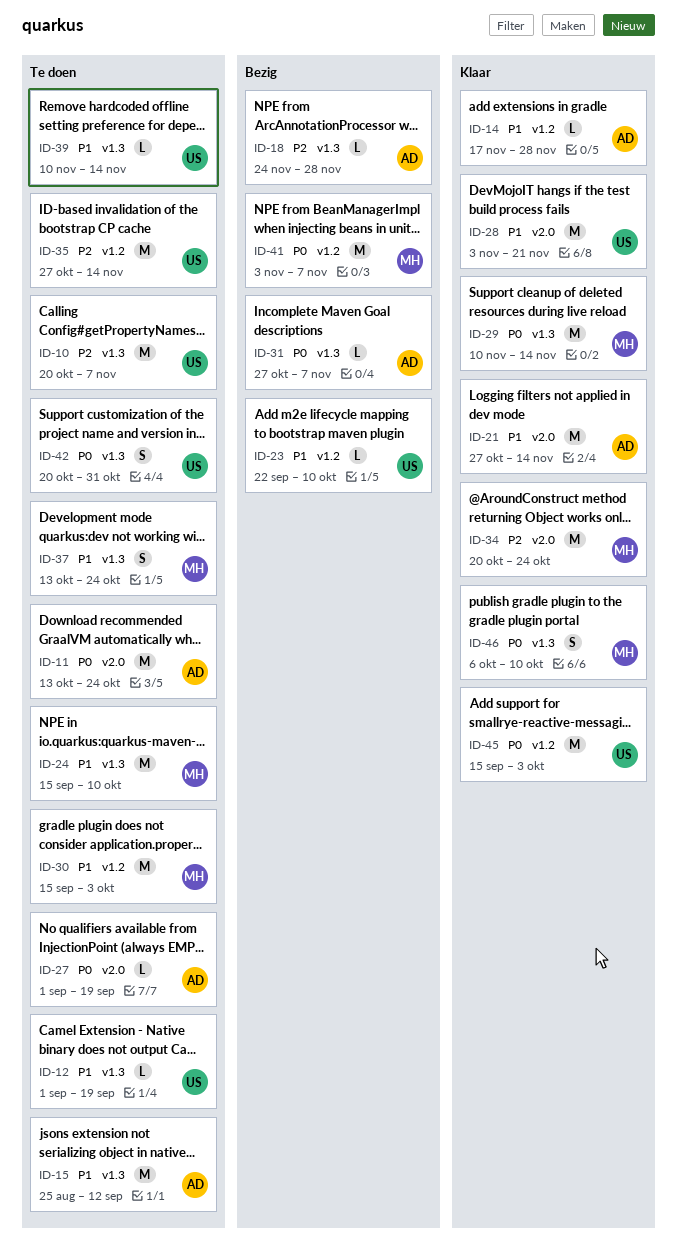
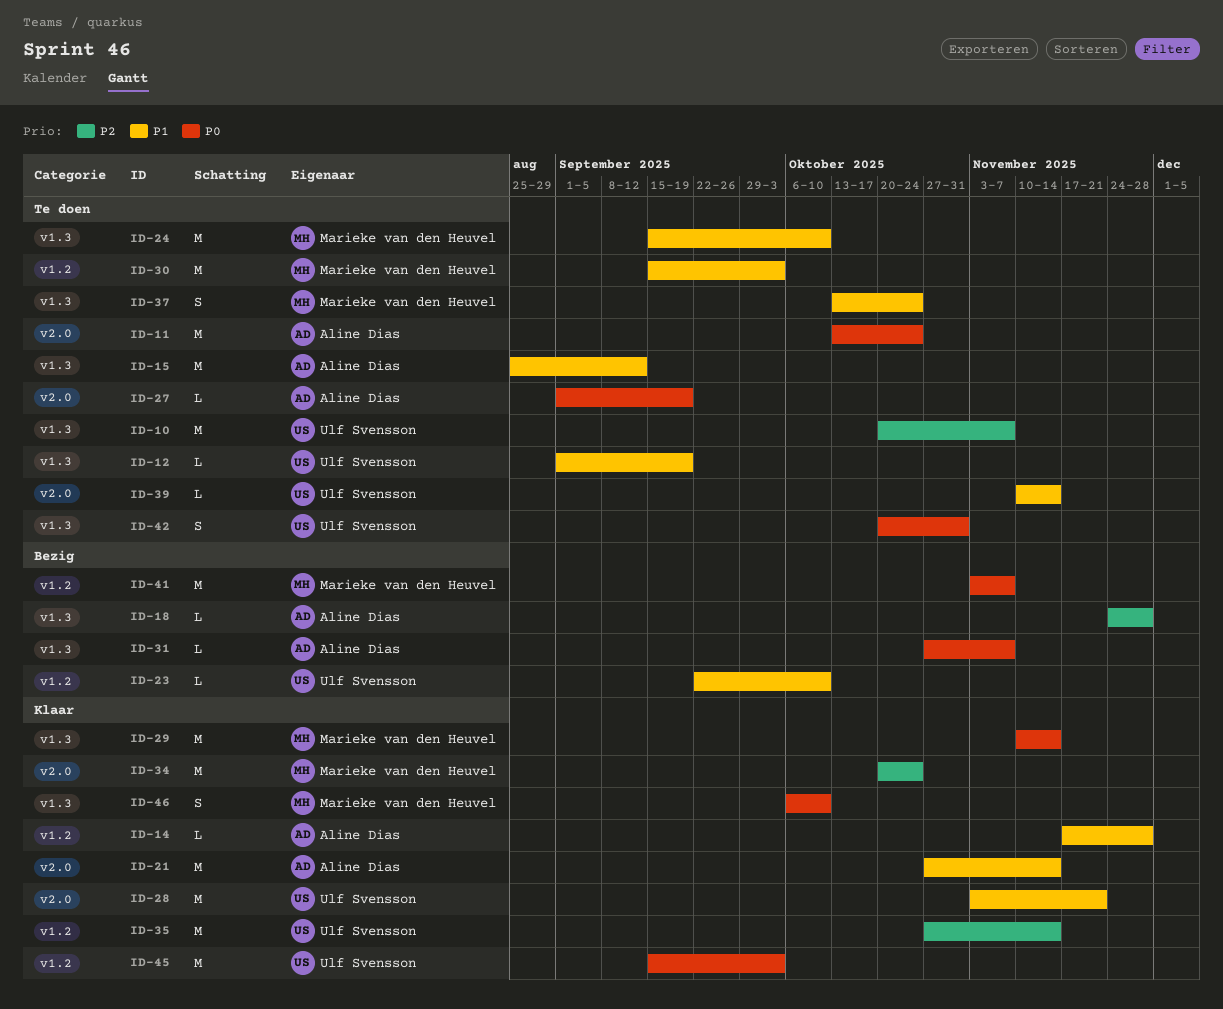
ID-35, status: Te doen -> Klaar
ID-39, label: v1.3 -> v2.0

